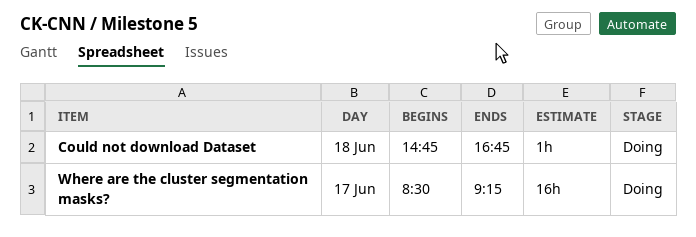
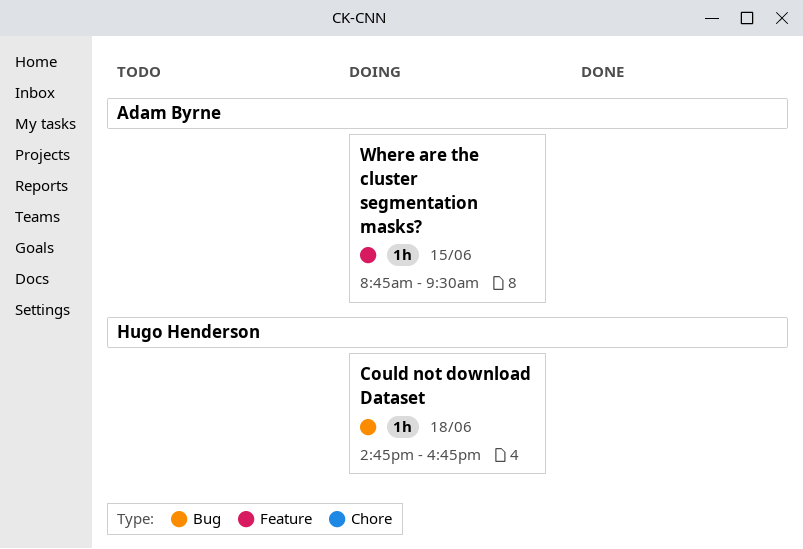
Where are the cluster segmentation masks?, estimate: 16h -> 1h
Where are the cluster segmentation masks?, day: Jun 17 -> Jun 15
Where are the cluster segmentation masks?, begins: 08:30 -> 08:45
Where are the cluster segmentation masks?, ends: 09:15 -> 09:30

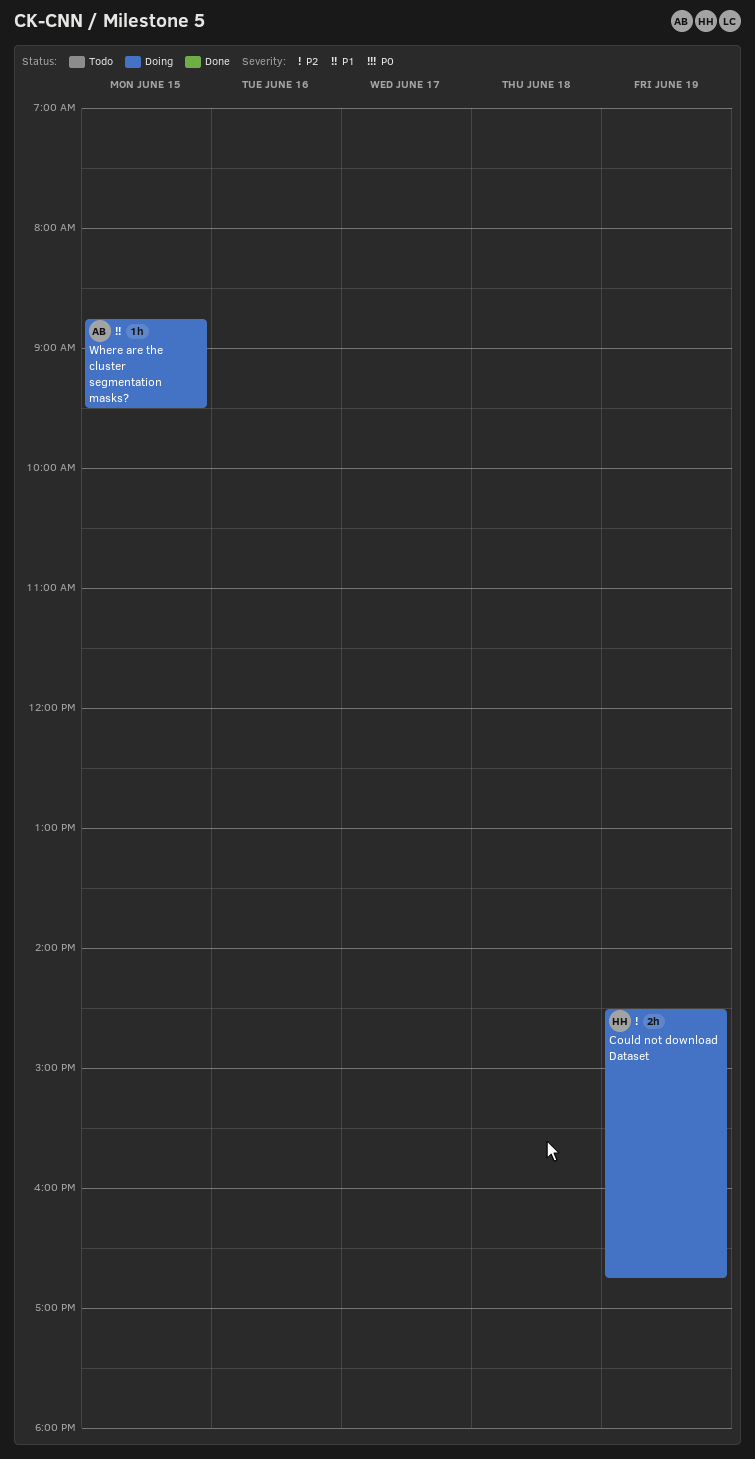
Could not download Dataset, estimate: 1h -> 2h
Could not download Dataset, day: Jun 18 -> Jun 19
Could not download Dataset, begins: 14:45 -> 14:30

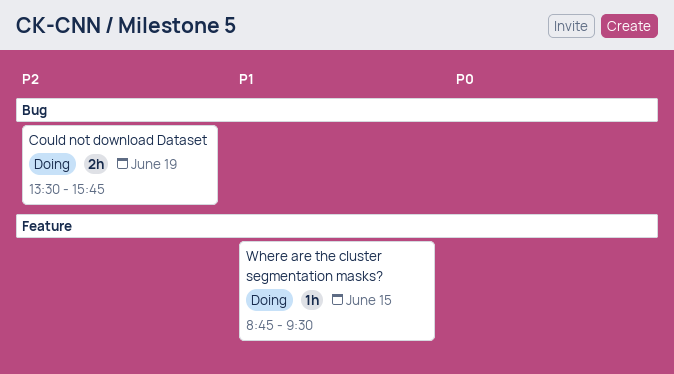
Could not download Dataset, begins: 14:30 -> 13:30
Could not download Dataset, ends: 16:45 -> 15:45

